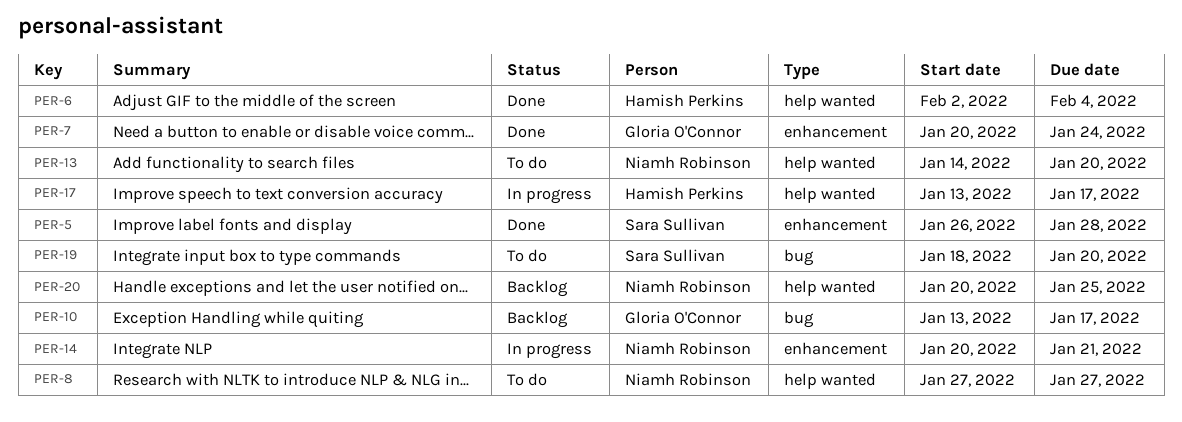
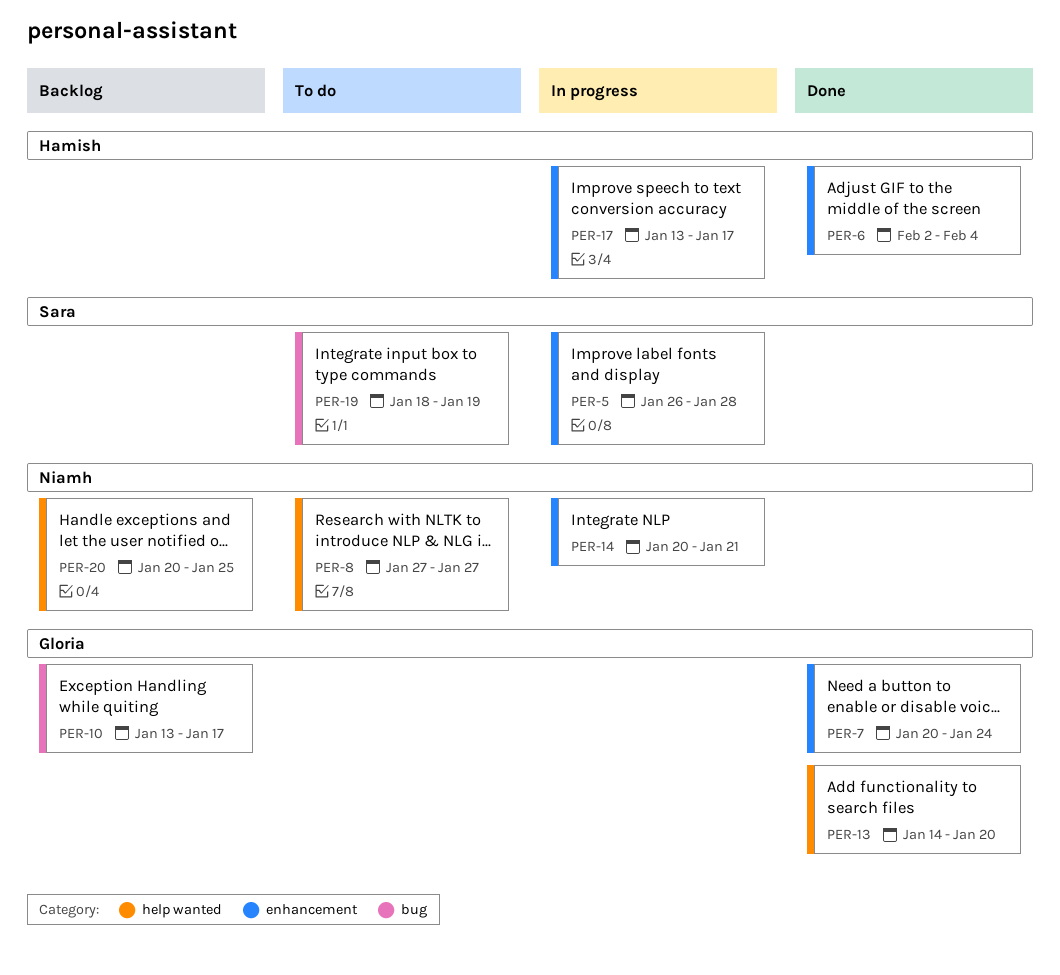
PER-5, status: Done -> In progress
PER-6, label: help wanted -> enhancement
PER-13, status: To do -> Done
PER-13, owner: Niamh Robinson -> Gloria O'Connor
PER-17, label: help wanted -> enhancement
PER-19, due: Jan 20 -> Jan 19

